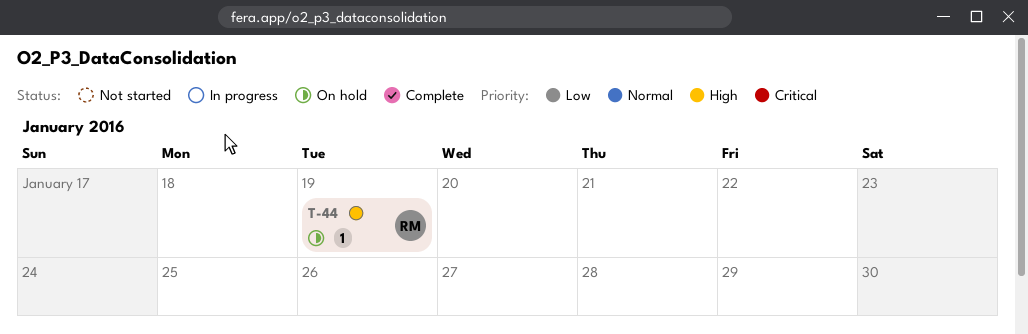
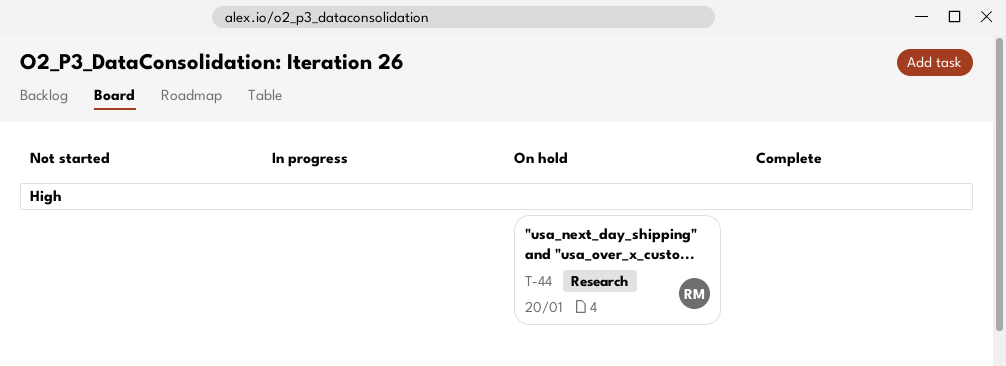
T-44, due: Jan 19 -> Jan 20

